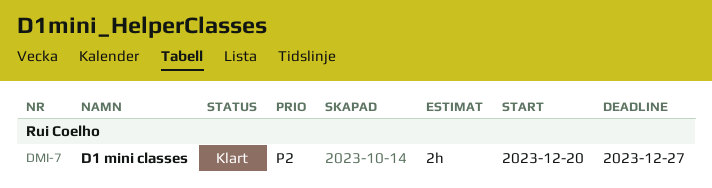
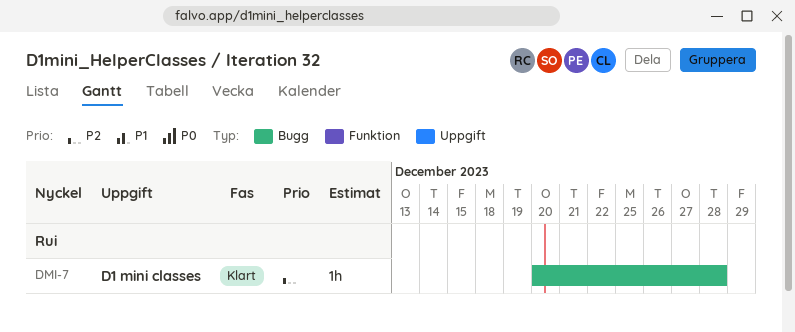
DMI-7, estimate: 2h -> 1h
DMI-7, due: Dec 27 -> Dec 28

